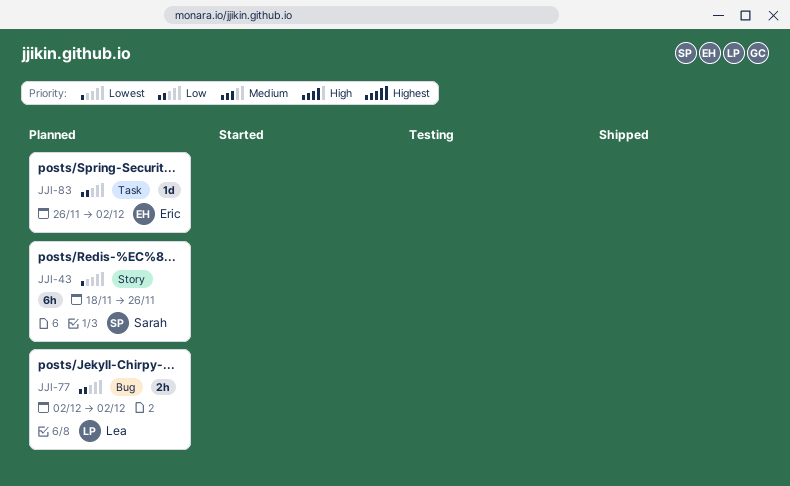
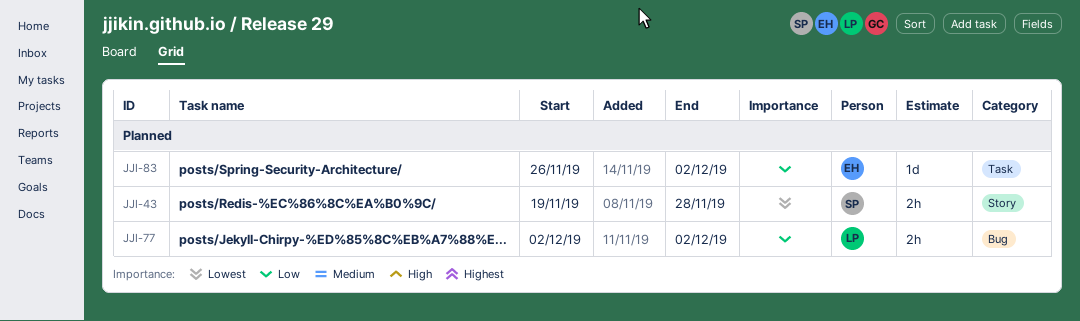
JJI-43, estimate: 6h -> 2h
JJI-43, start: Nov 18 -> Nov 19
JJI-43, due: Nov 26 -> Nov 28

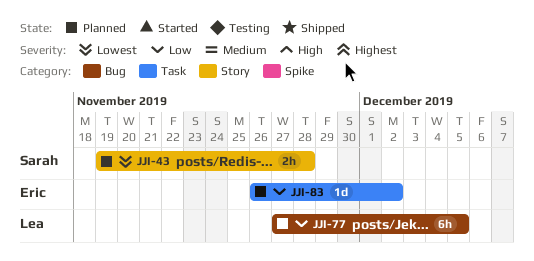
JJI-77, estimate: 2h -> 6h
JJI-77, start: Dec 2 -> Nov 27
JJI-77, due: Dec 2 -> Dec 5

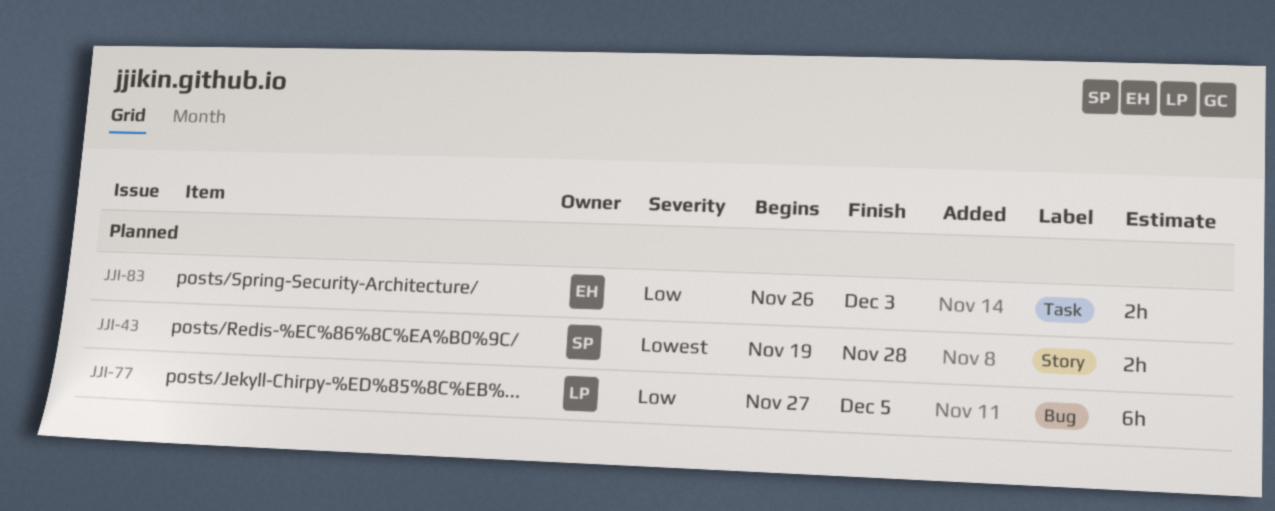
JJI-83, estimate: 1d -> 2h
JJI-83, due: Dec 2 -> Dec 3

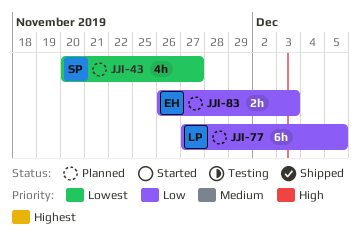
JJI-43, estimate: 2h -> 4h
JJI-43, start: Nov 19 -> Nov 20
JJI-43, due: Nov 28 -> Nov 27

